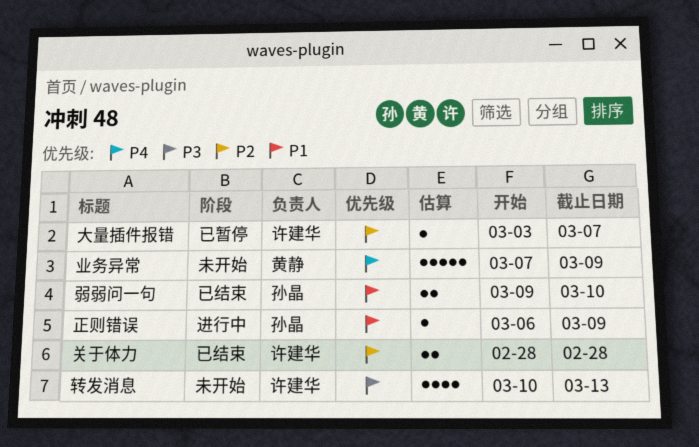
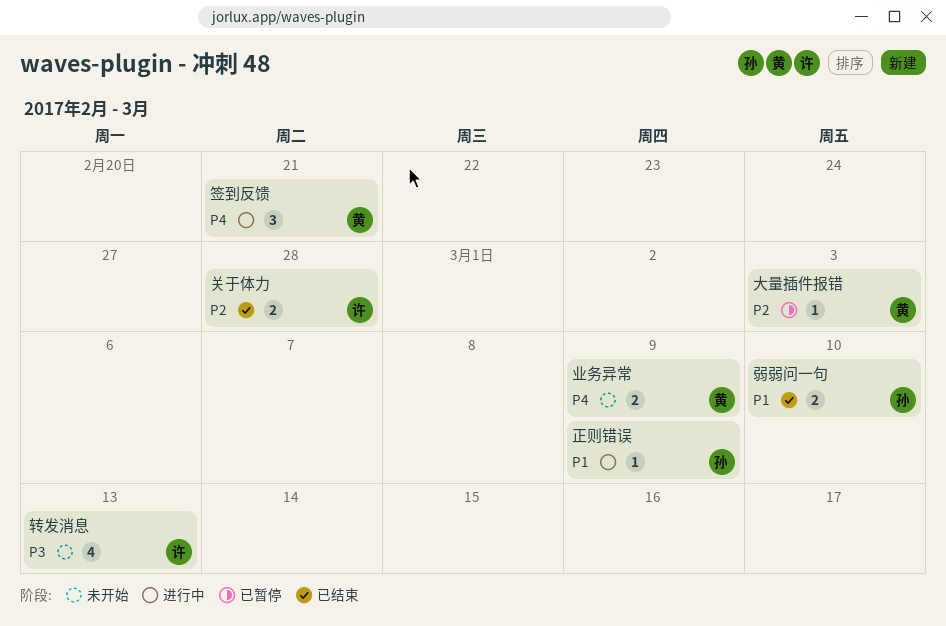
业务异常, estimate: 5 -> 2
大量插件报错, owner: 许建华 -> 黄静
大量插件报错, due: Mar 7 -> Mar 3
签到反馈: none -> present

